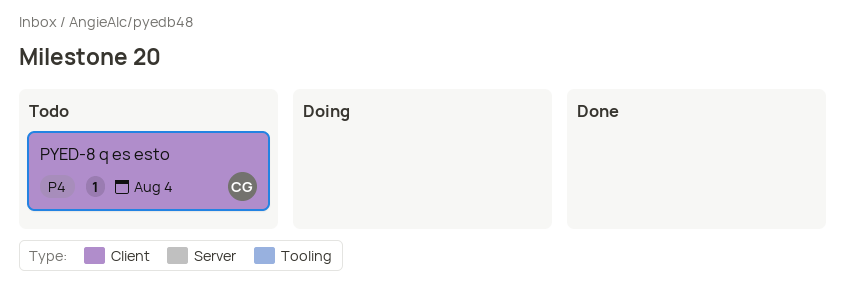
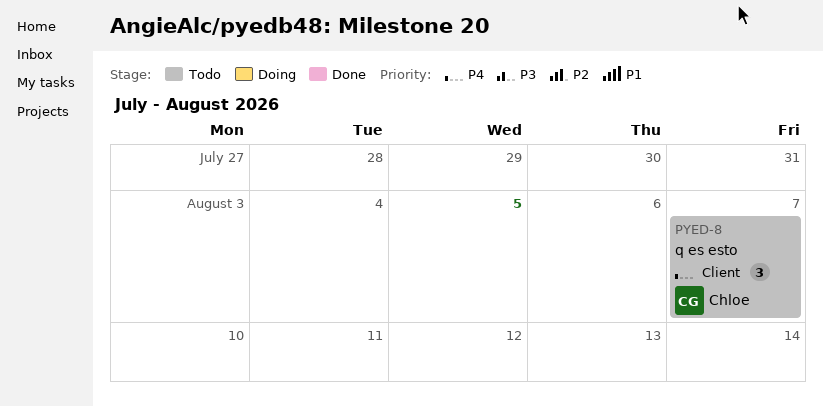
PYED-8, estimate: 1 -> 3
PYED-8, due: Aug 4 -> Aug 7

